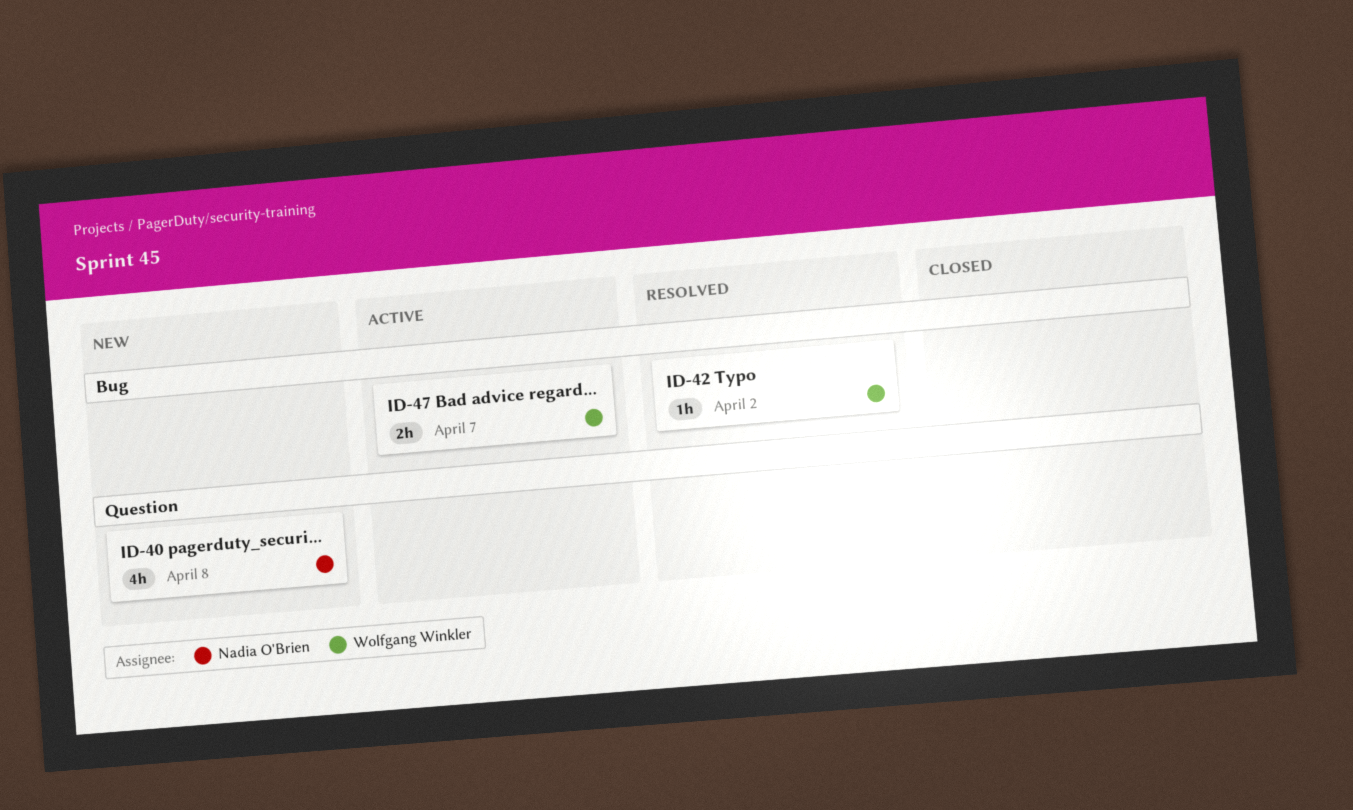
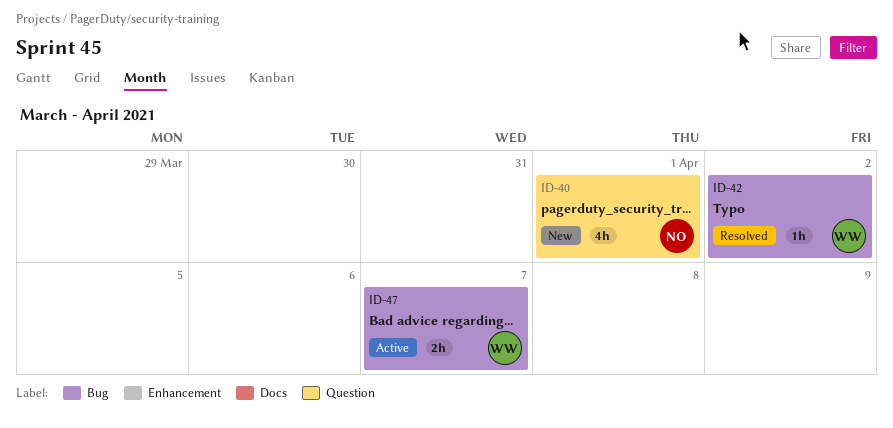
ID-40, due: Apr 8 -> Apr 1

